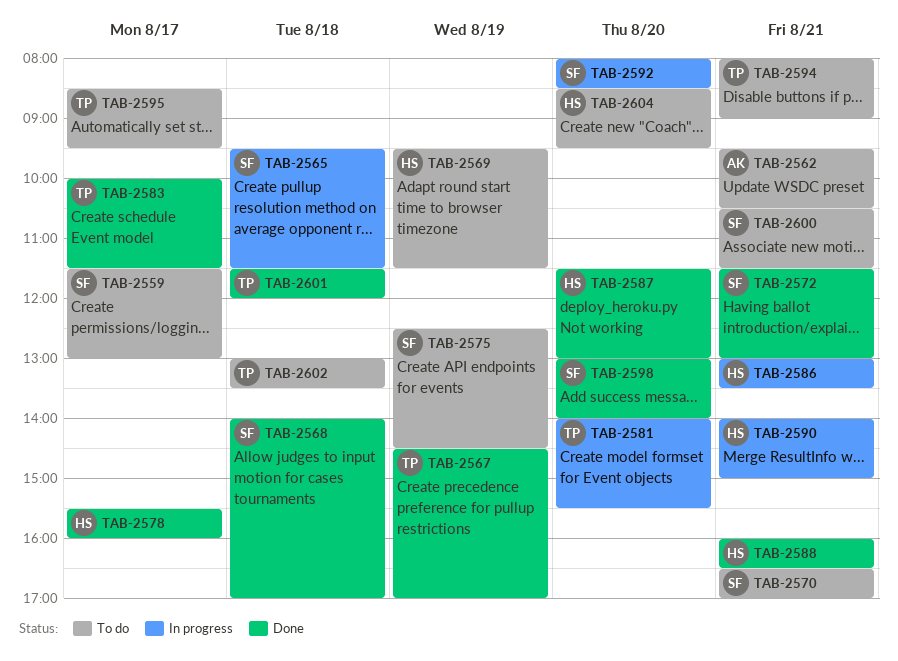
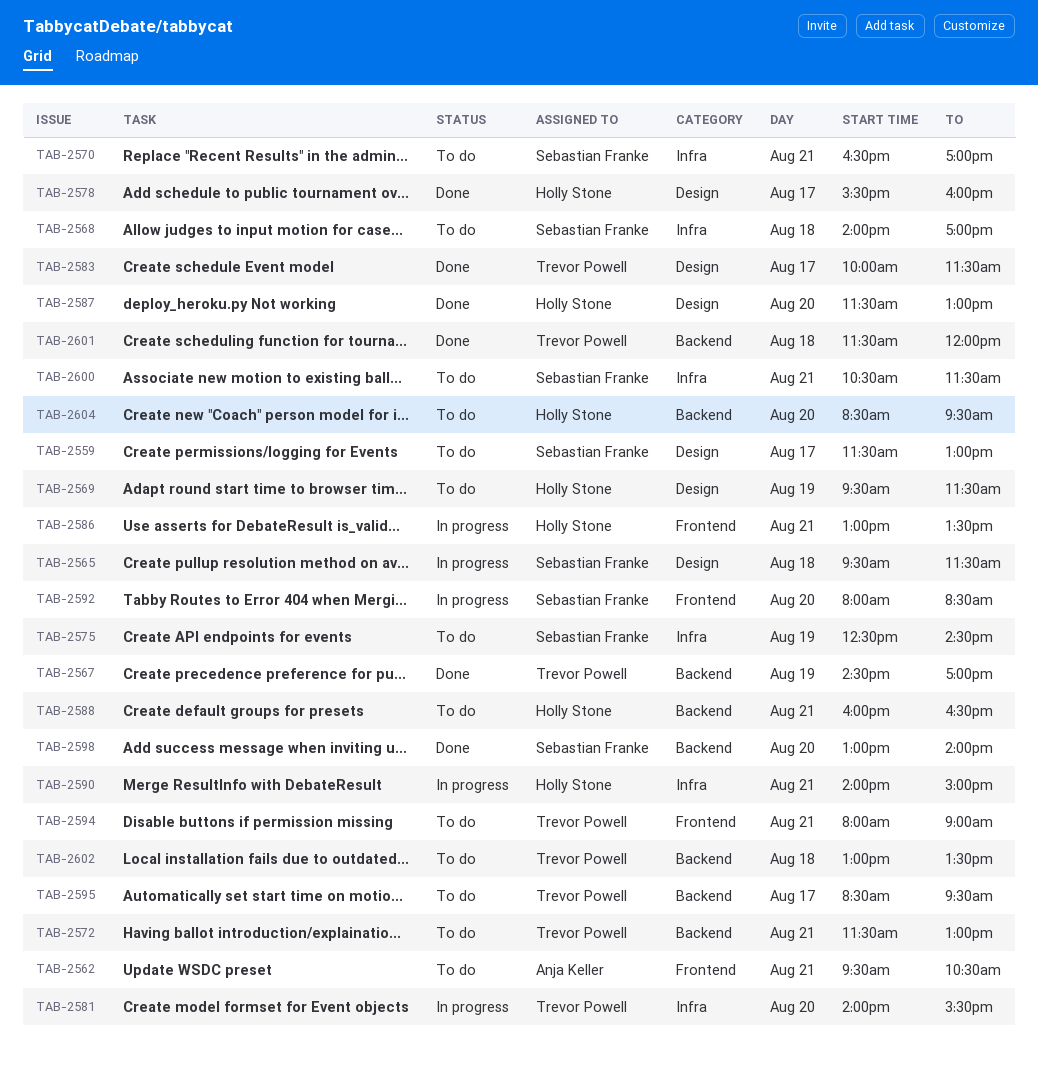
TAB-2568, status: Done -> To do
TAB-2572, status: Done -> To do
TAB-2572, owner: Sebastian Franke -> Trevor Powell
TAB-2588, status: Done -> To do

